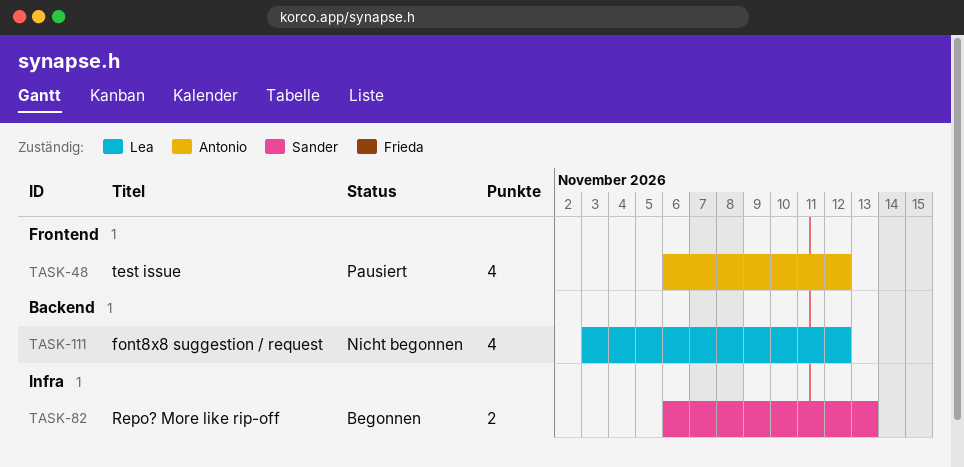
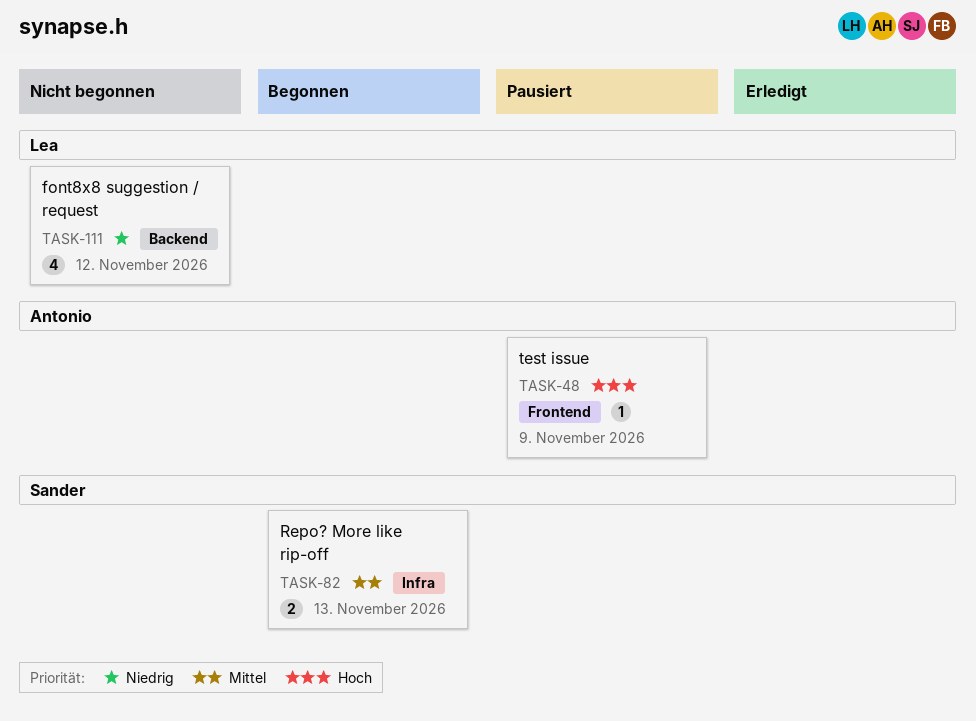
TASK-48, estimate: 4 -> 1
TASK-48, due: Nov 12 -> Nov 9

